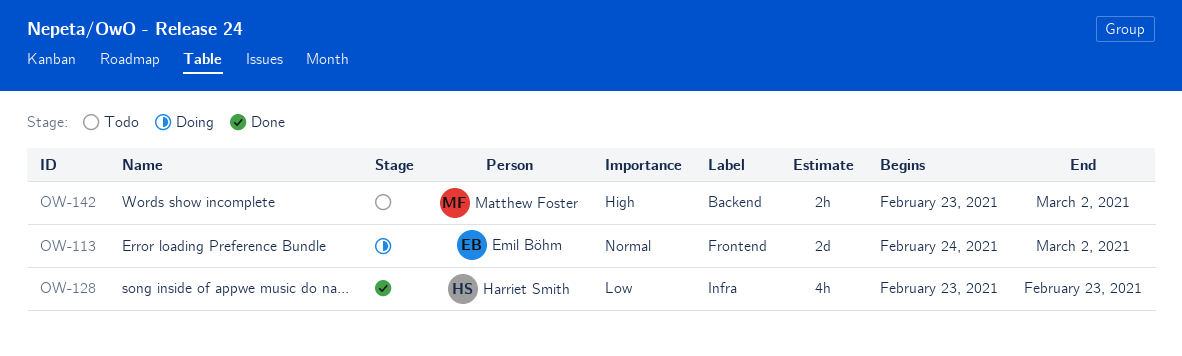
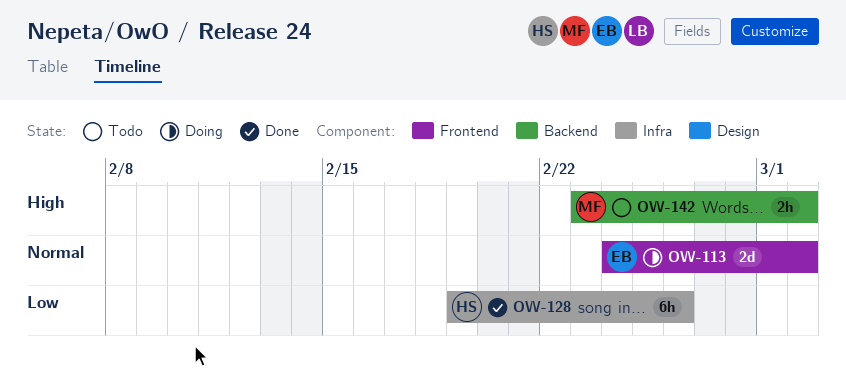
OW-128, estimate: 4h -> 6h
OW-128, start: Feb 23 -> Feb 19
OW-128, due: Feb 23 -> Feb 26

